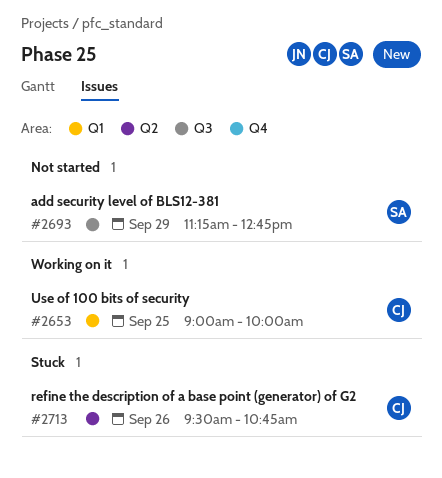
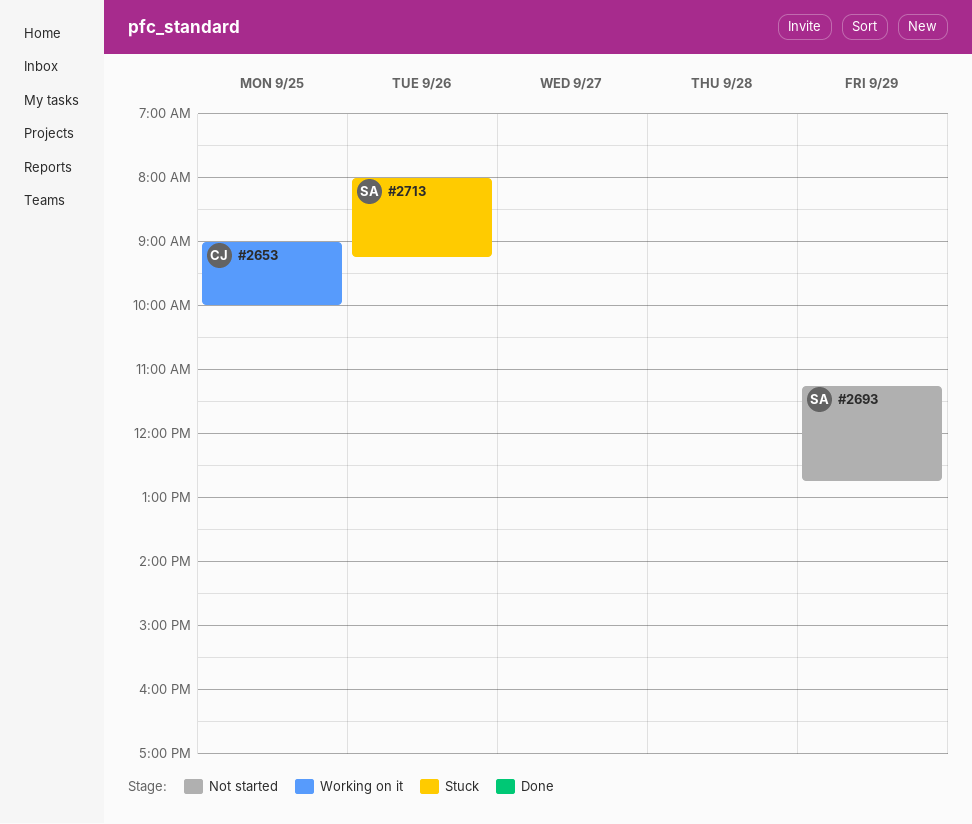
#2713, owner: CJ -> SA
#2713, begins: 09:30 -> 08:00
#2713, ends: 10:45 -> 09:15

